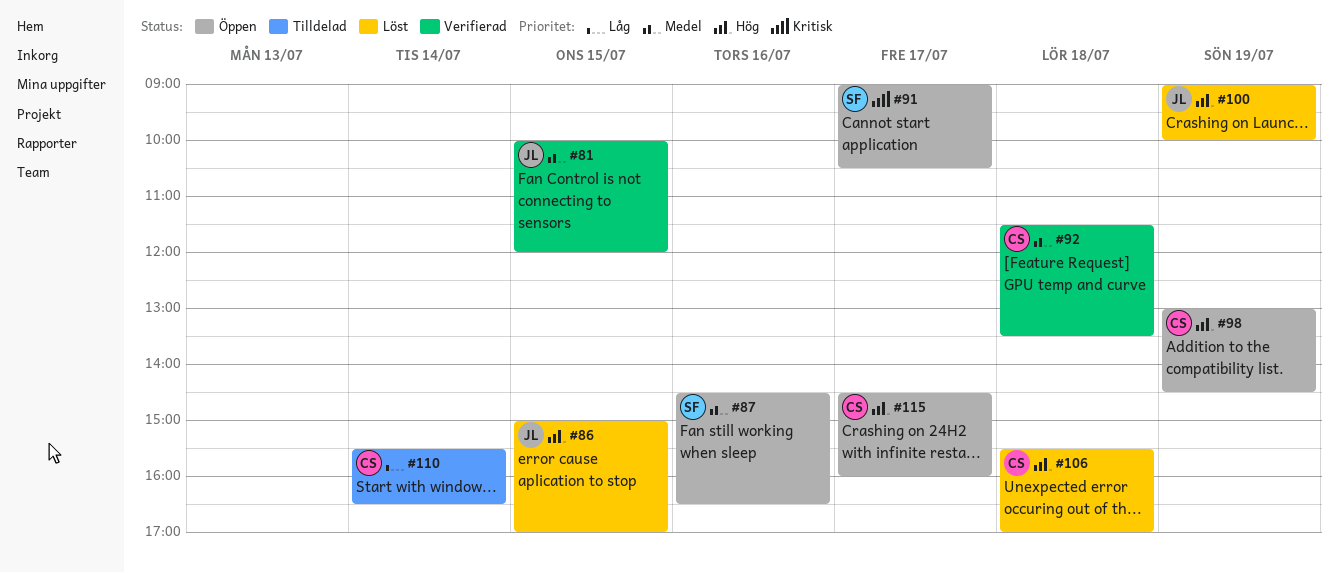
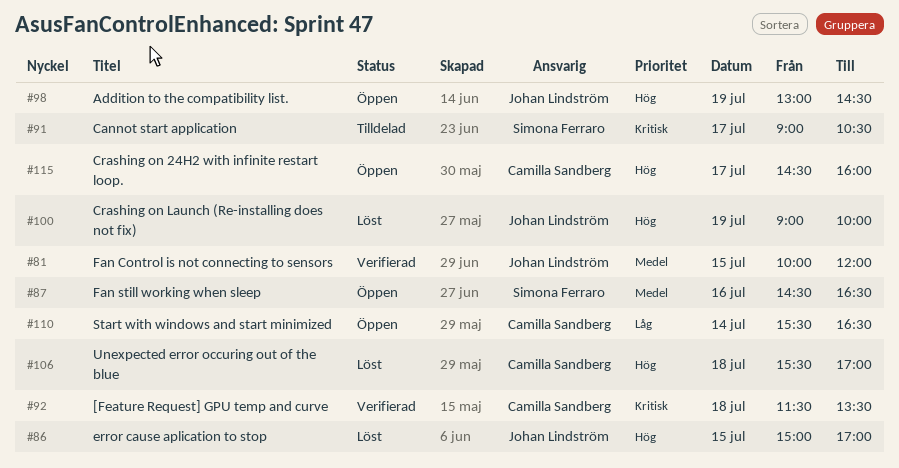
#91, status: Öppen -> Tilldelad
#92, priority: Medel -> Kritisk
#98, owner: Camilla Sandberg -> Johan Lindström
#110, status: Tilldelad -> Öppen

